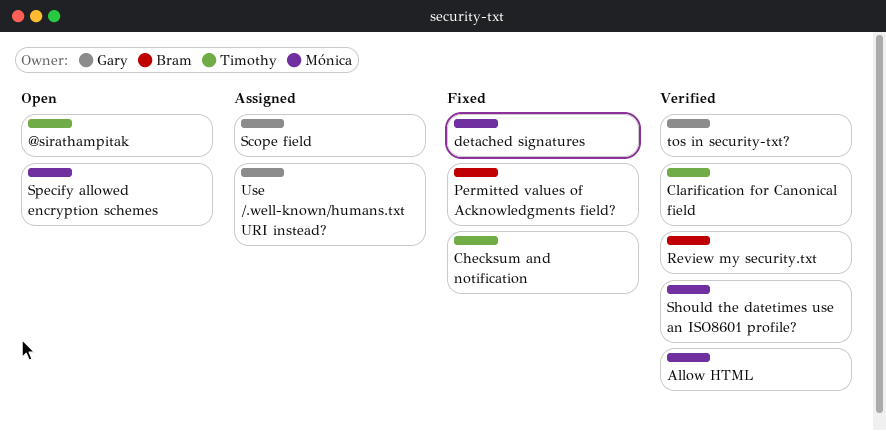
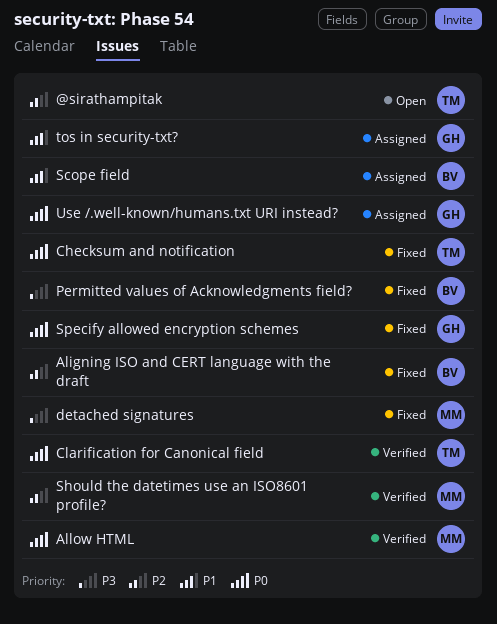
Aligning ISO and CERT language with the draft: none -> present
Review my security.txt: present -> none
Scope field, owner: Gary -> Bram
Specify allowed encryption schemes, status: Open -> Fixed
Specify allowed encryption schemes, owner: Mónica -> Gary
tos in security-txt?, status: Verified -> Assigned

